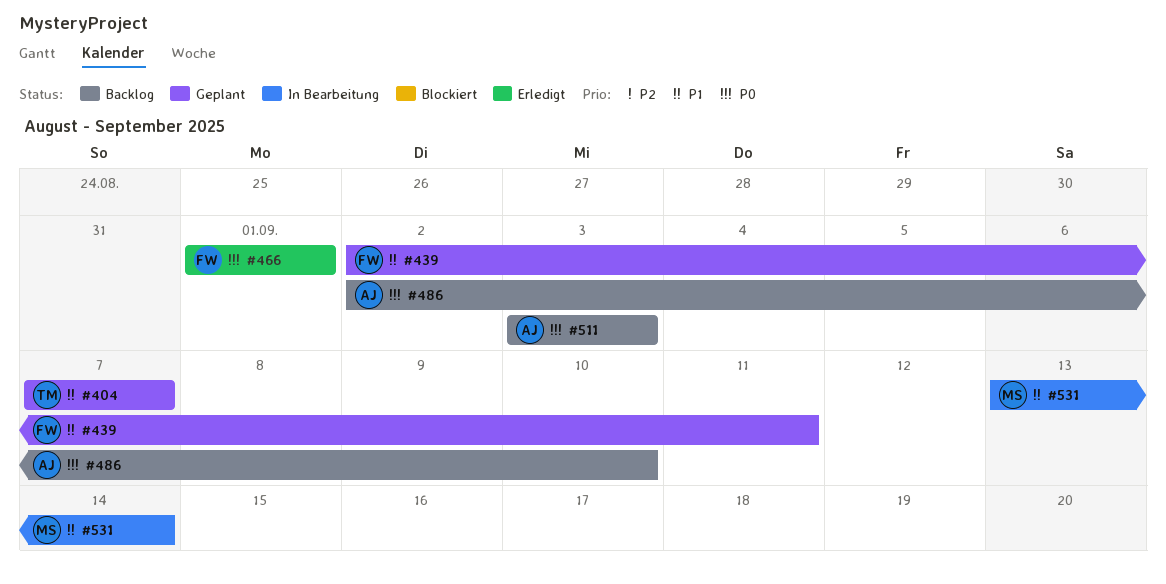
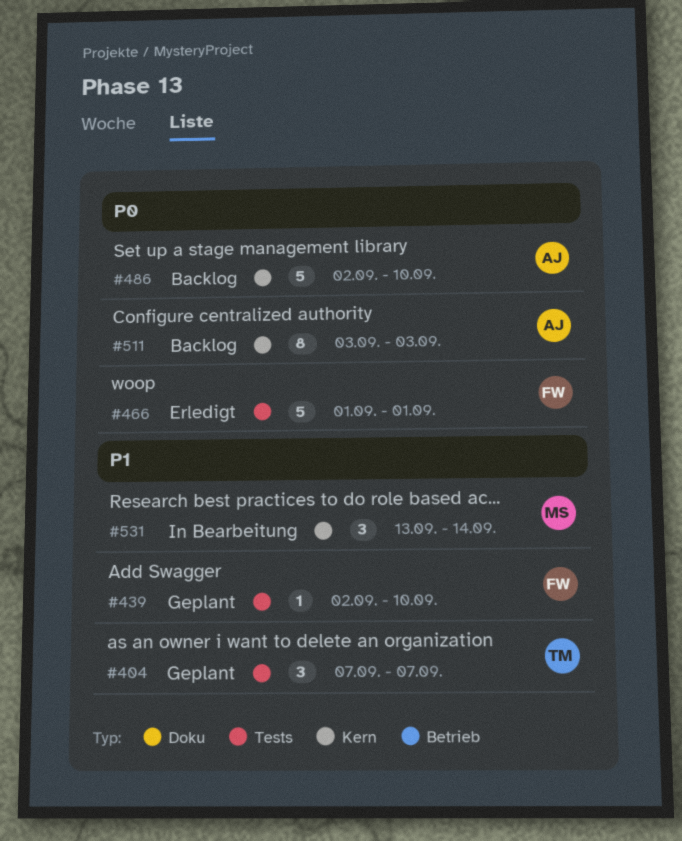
#439, due: Sep 11 -> Sep 10

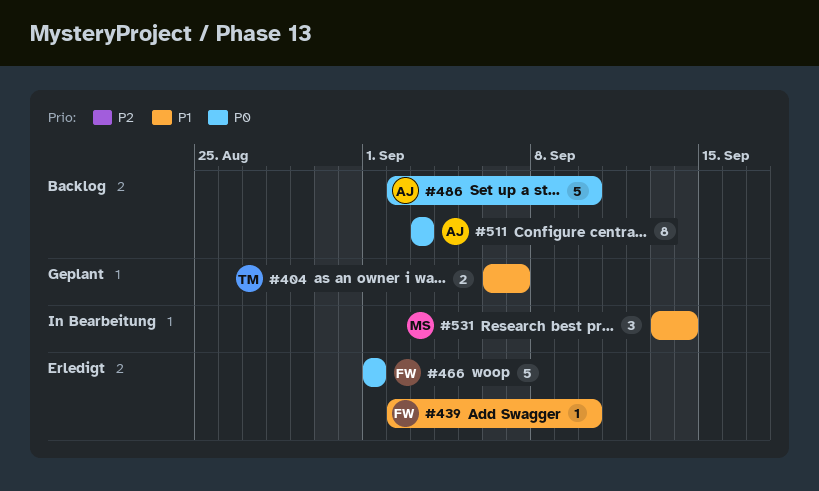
#404, estimate: 3 -> 2
#404, start: Sep 7 -> Sep 6
#439, status: Geplant -> Erledigt

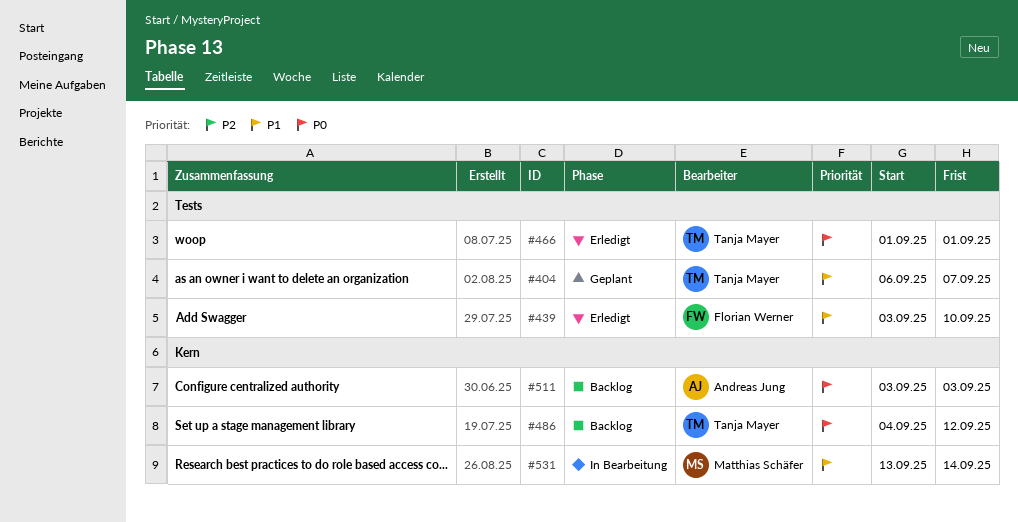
#439, start: Sep 2 -> Sep 3
#466, owner: Florian Werner -> Tanja Mayer
#486, owner: Andreas Jung -> Tanja Mayer
#486, start: Sep 2 -> Sep 4
#486, due: Sep 10 -> Sep 12

